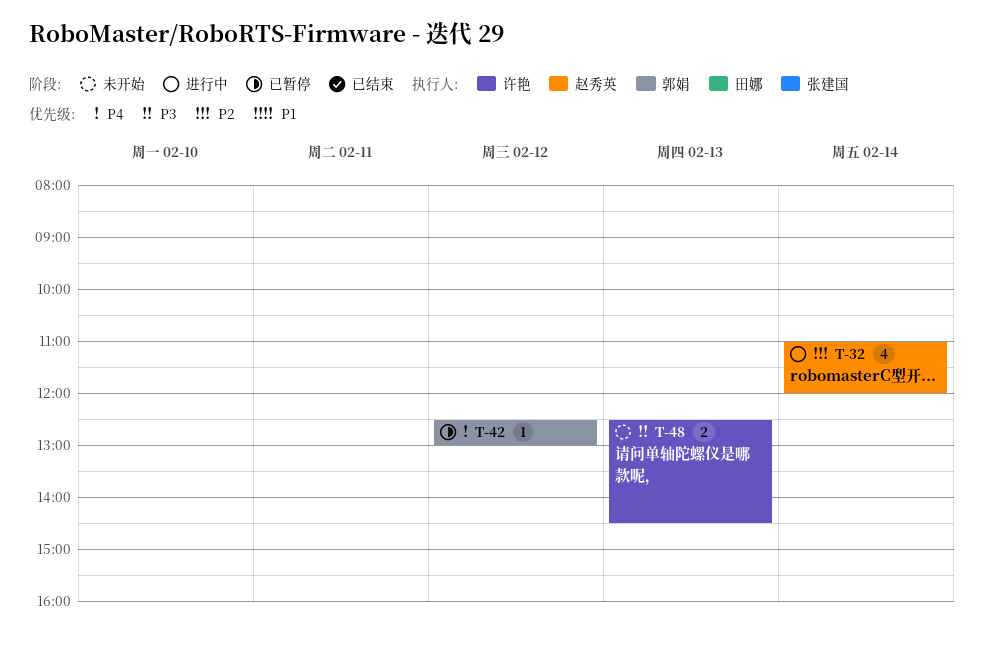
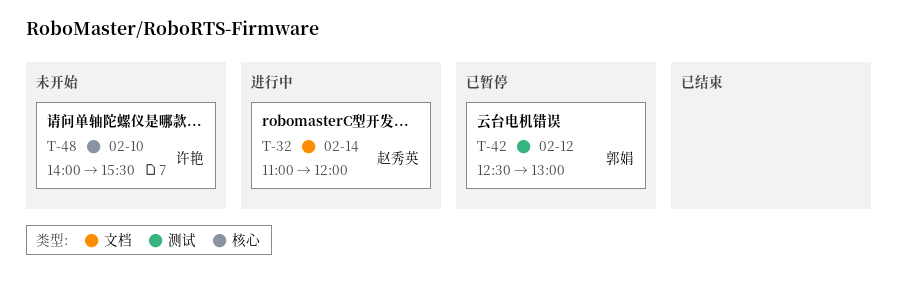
T-48, day: Feb 13 -> Feb 10
T-48, begins: 12:30 -> 14:00
T-48, ends: 14:30 -> 15:30

